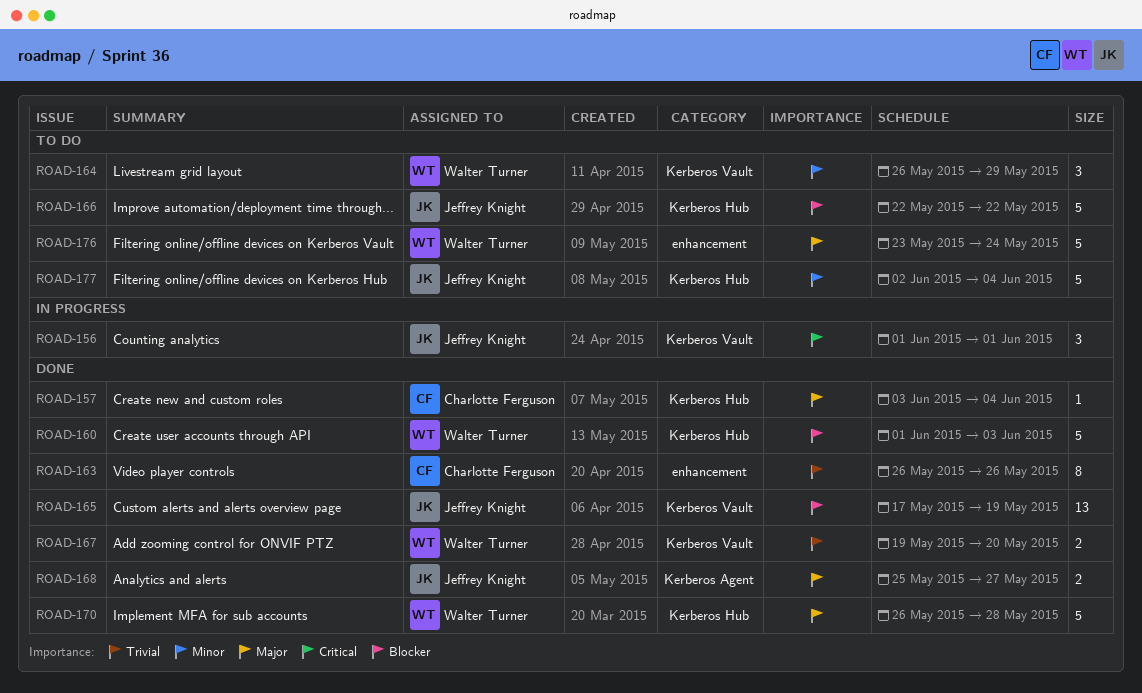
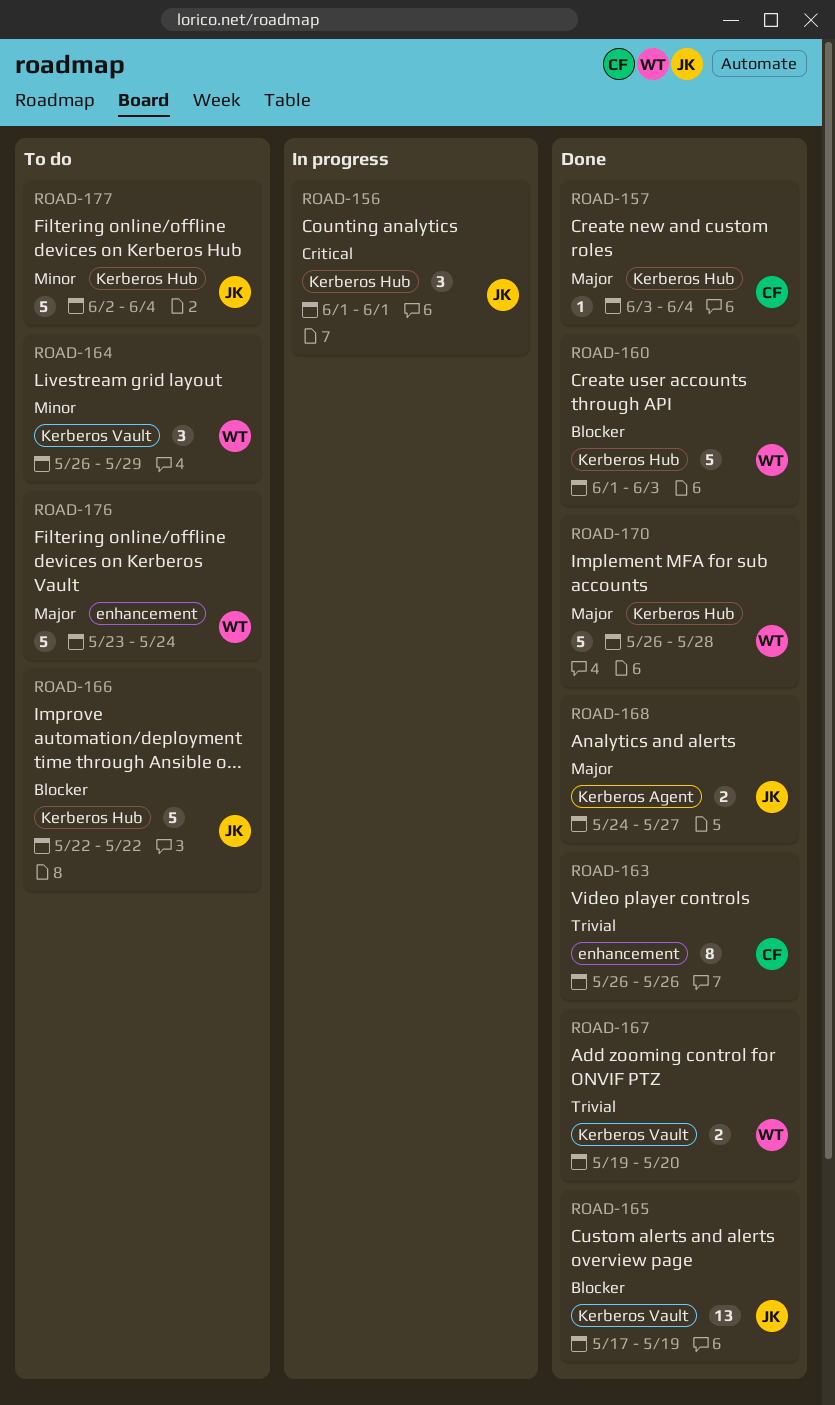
ROAD-156, label: Kerberos Vault -> Kerberos Hub
ROAD-168, start: May 25 -> May 24

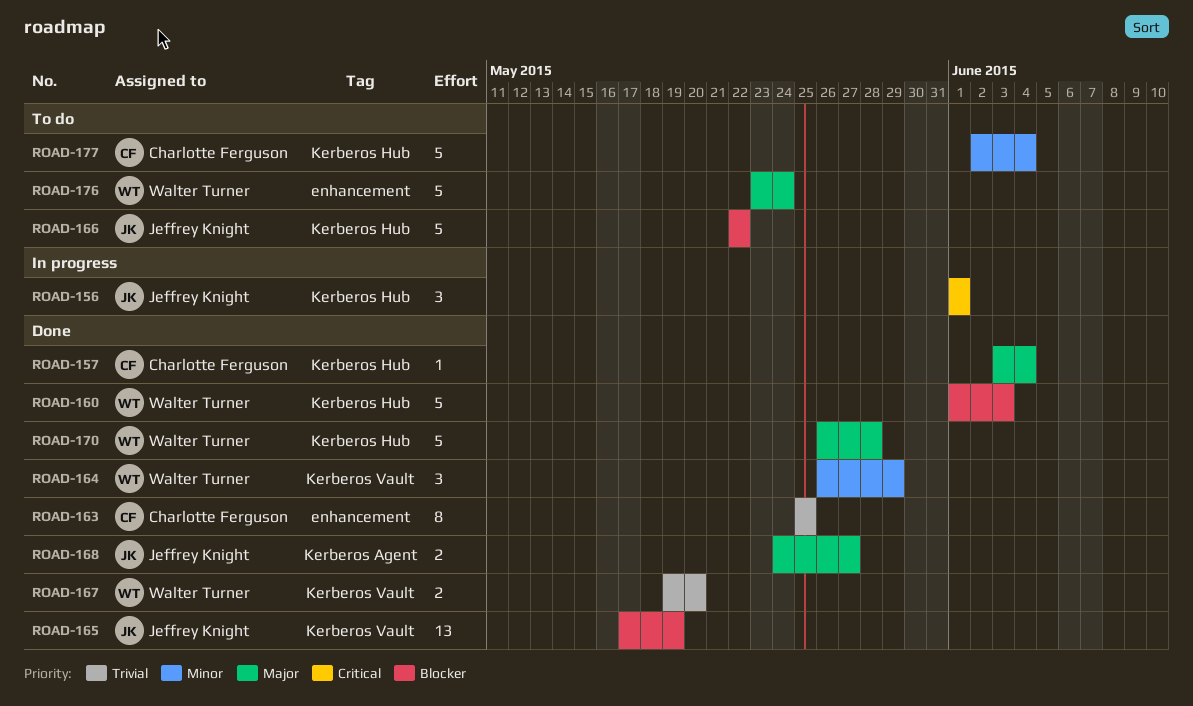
ROAD-163, start: May 26 -> May 25
ROAD-163, due: May 26 -> May 25
ROAD-164, status: To do -> Done
ROAD-177, owner: Jeffrey Knight -> Charlotte Ferguson

